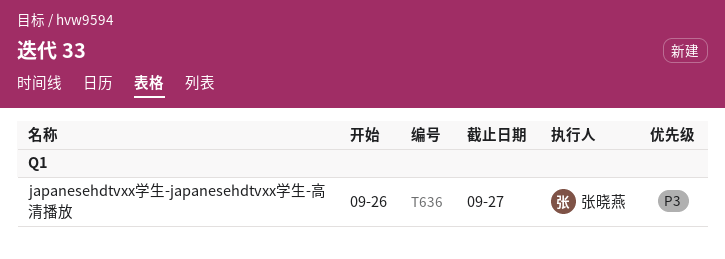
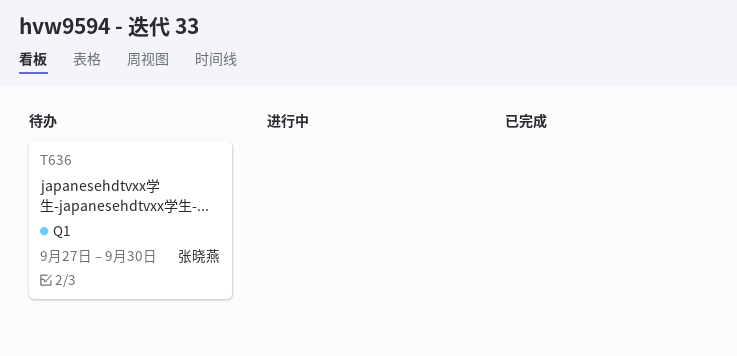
T636, start: Sep 26 -> Sep 27
T636, due: Sep 27 -> Sep 30

